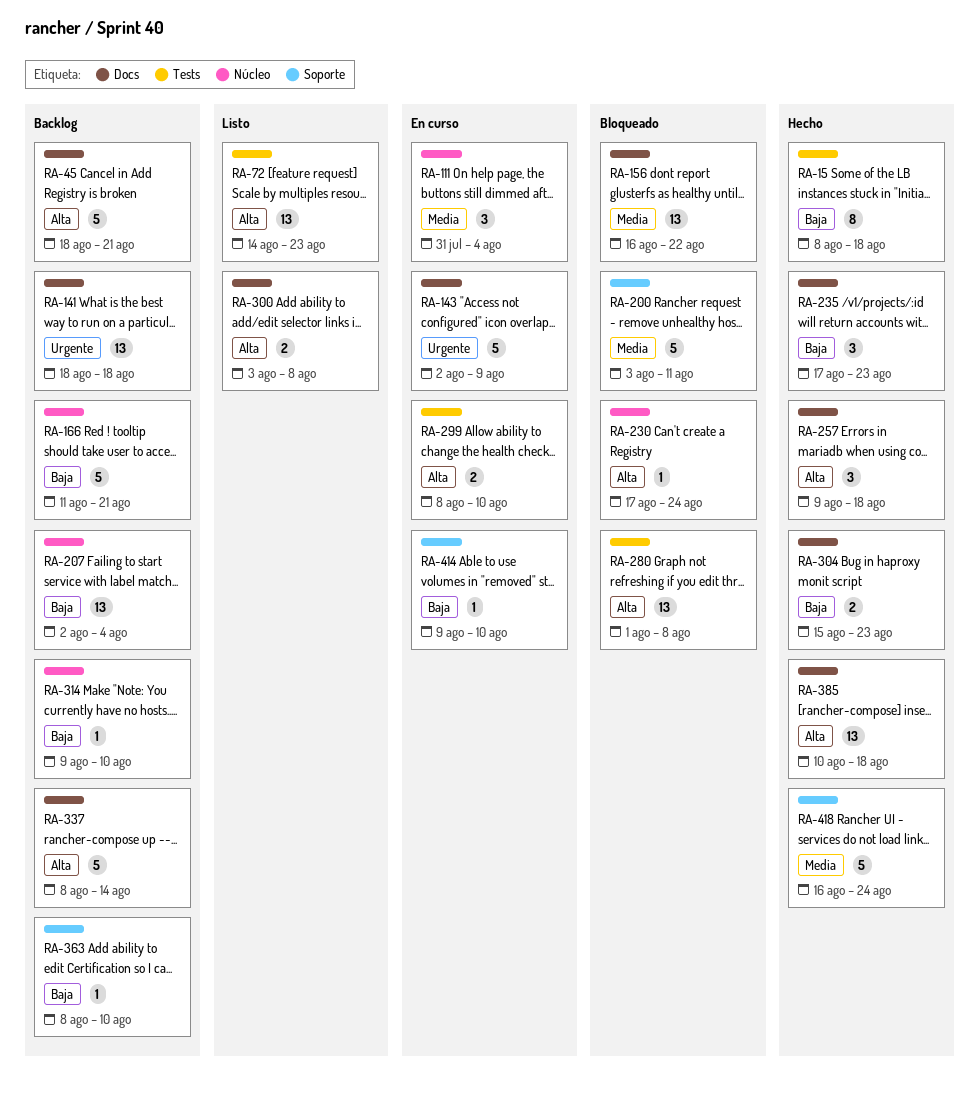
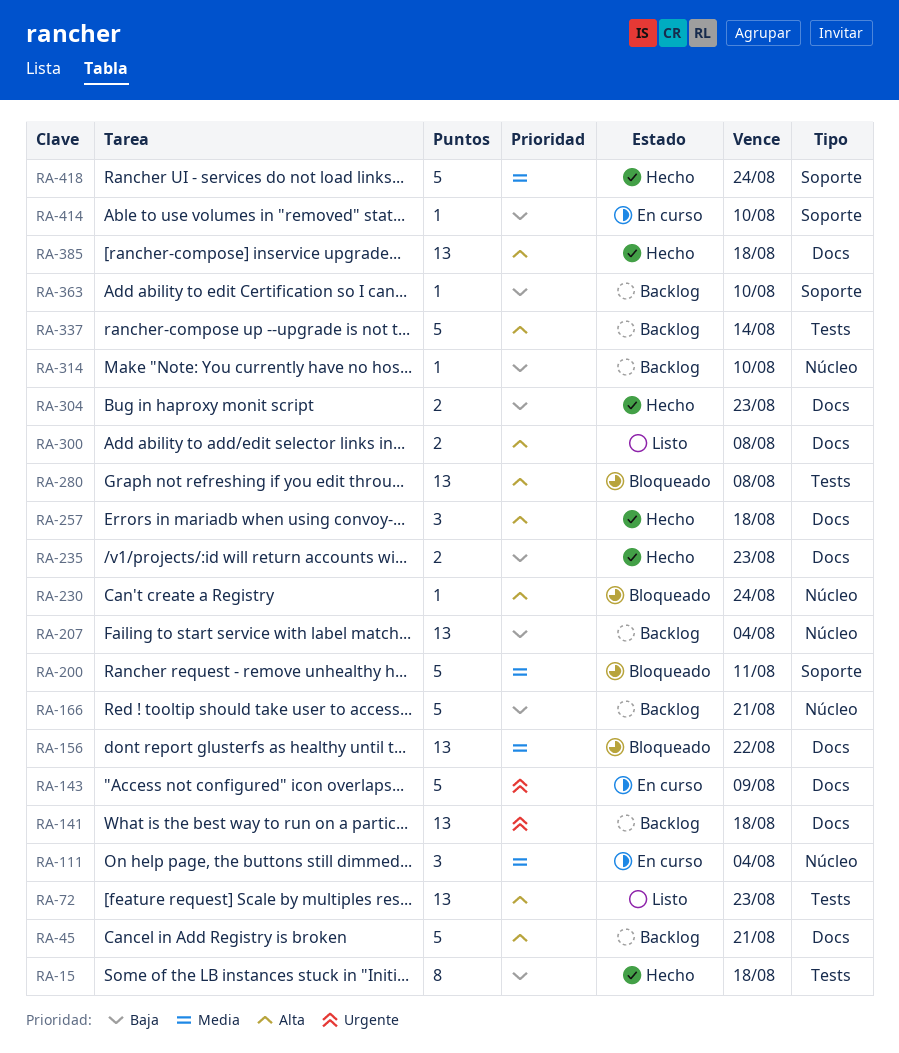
RA-235, estimate: 3 -> 2
RA-299: present -> none
RA-337, label: Docs -> Tests

